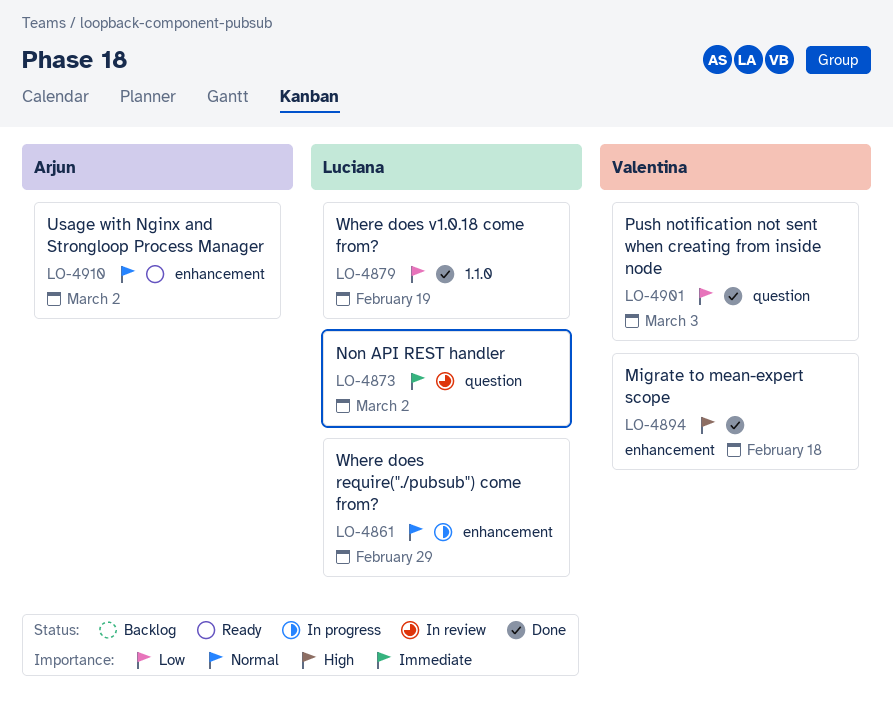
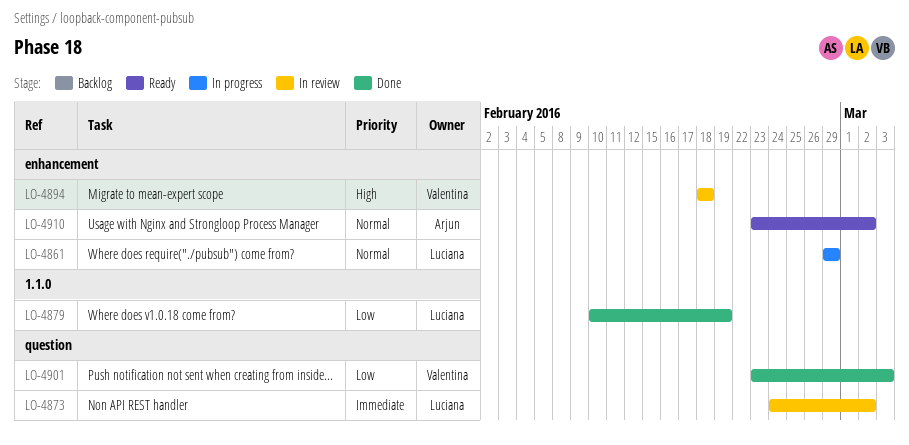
LO-4894, status: Done -> In review

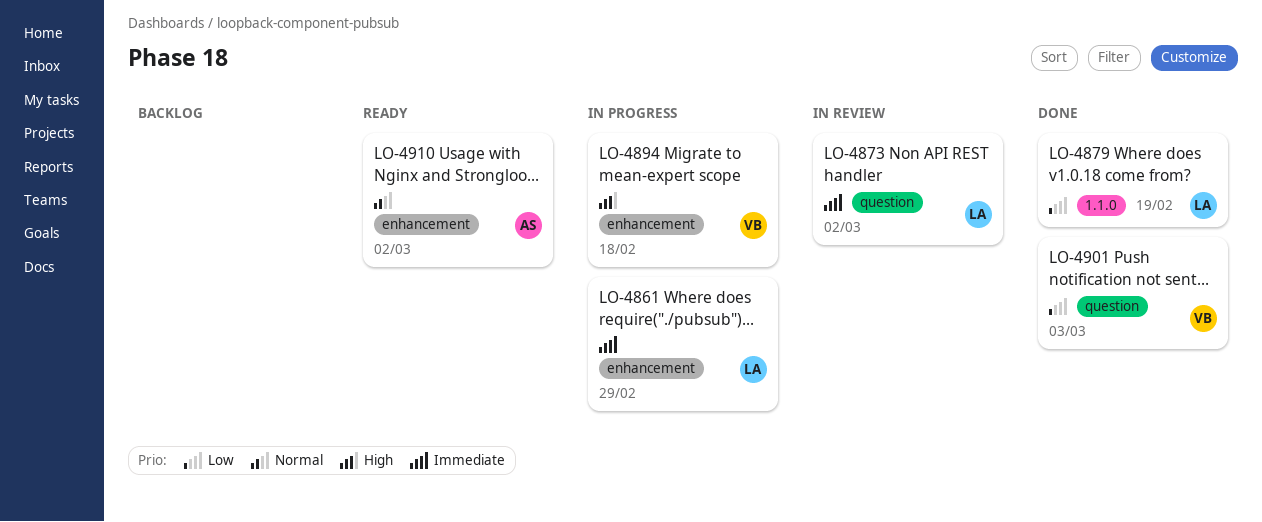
LO-4861, priority: Normal -> Immediate
LO-4894, status: In review -> In progress

